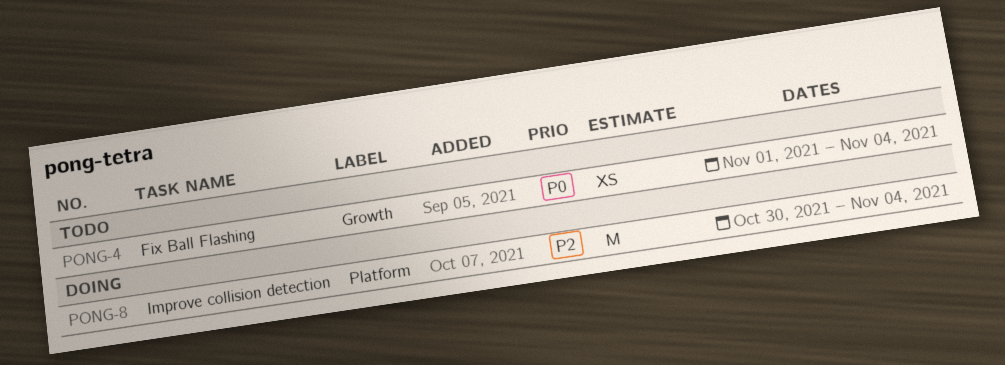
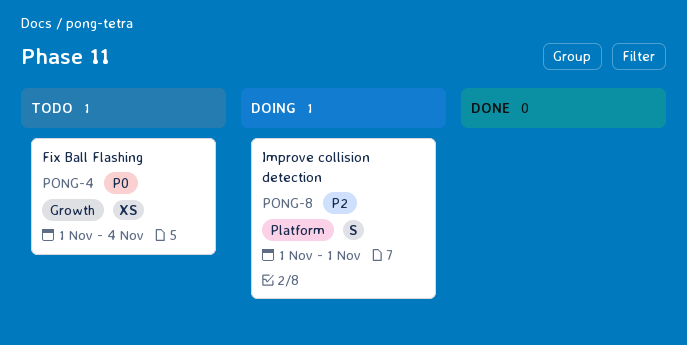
PONG-8, estimate: M -> S
PONG-8, start: Oct 30 -> Nov 1
PONG-8, due: Nov 4 -> Nov 1

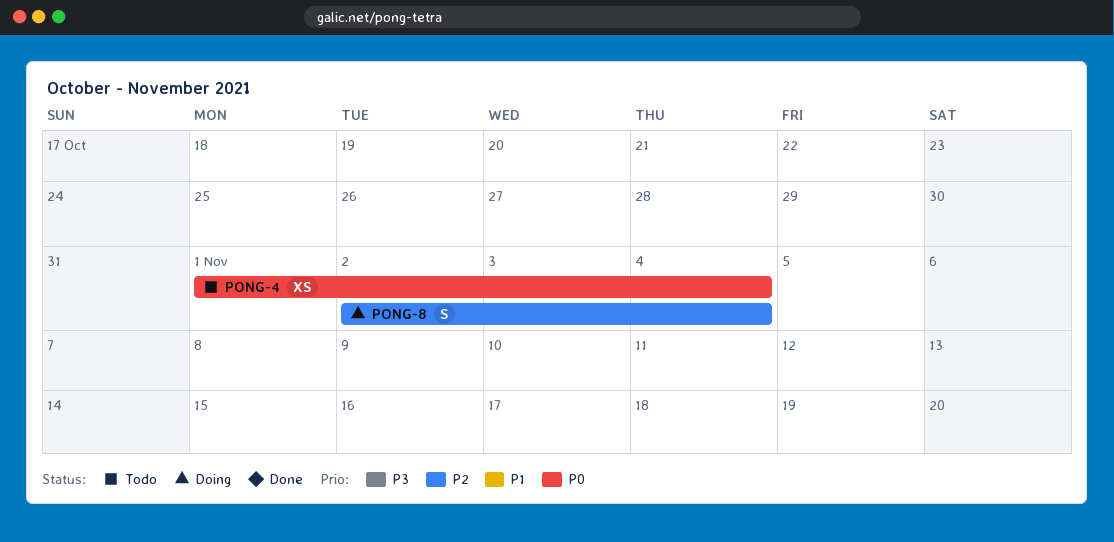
PONG-8, start: Nov 1 -> Nov 2
PONG-8, due: Nov 1 -> Nov 4

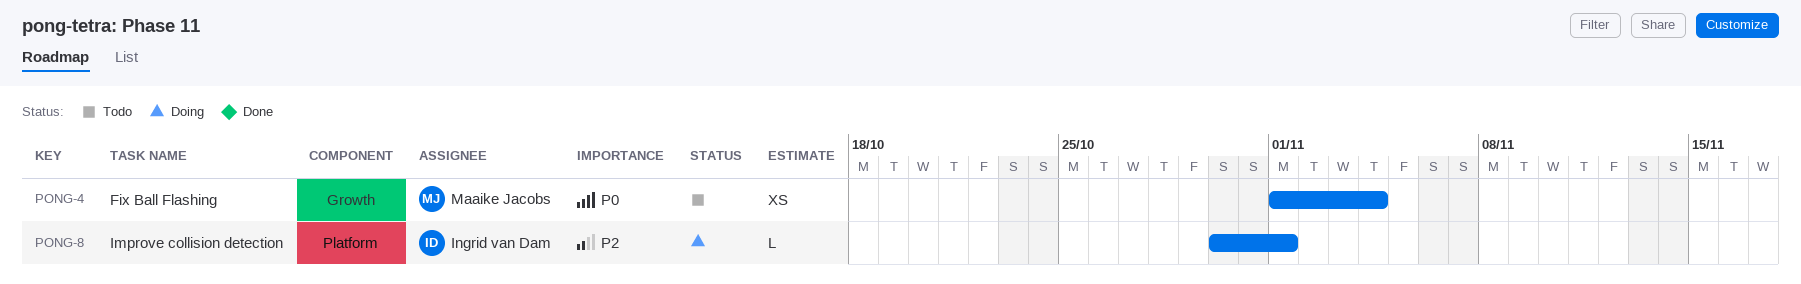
PONG-8, estimate: S -> L
PONG-8, start: Nov 2 -> Oct 30
PONG-8, due: Nov 4 -> Nov 1

